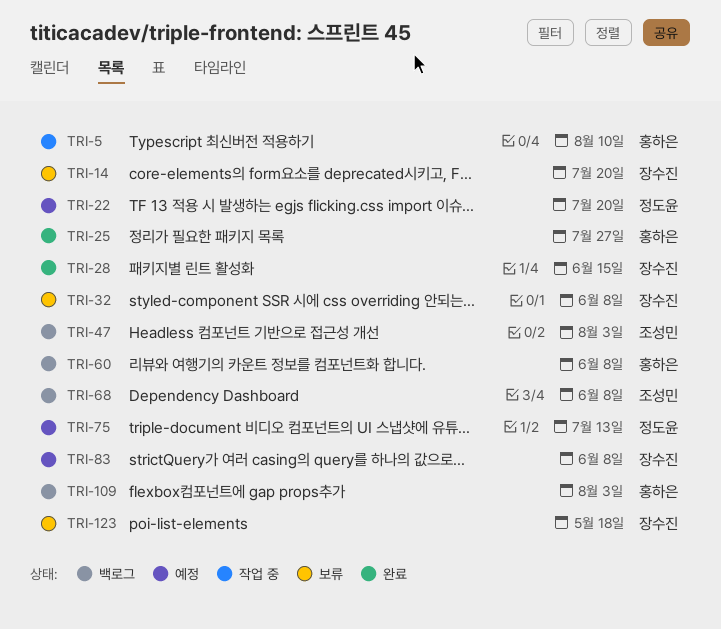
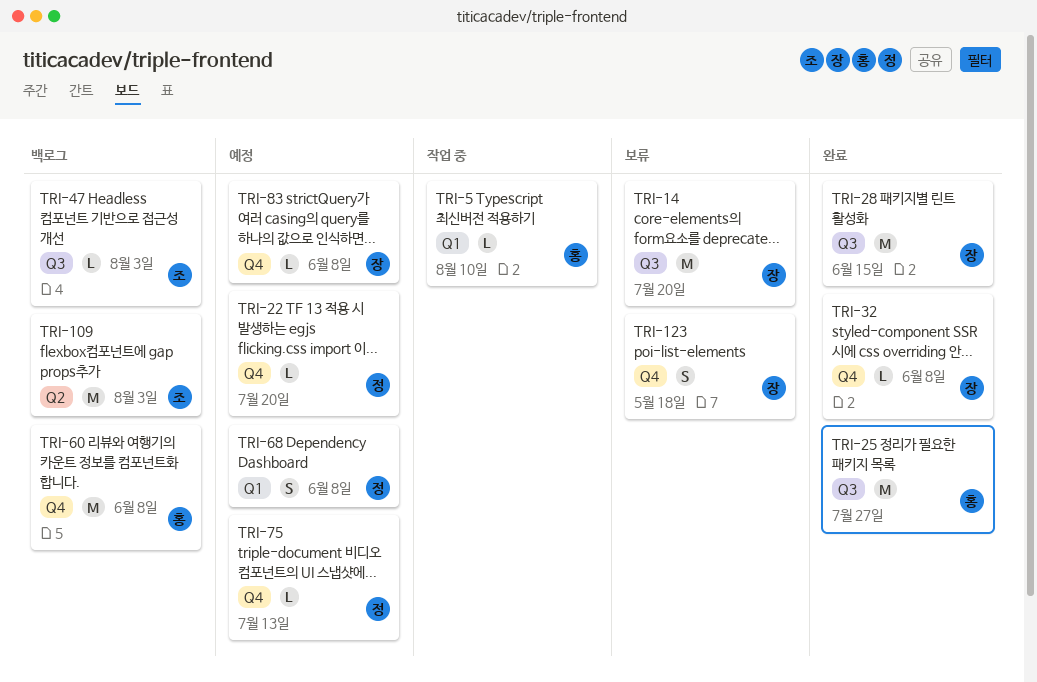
TRI-32, status: 보류 -> 완료
TRI-68, status: 백로그 -> 예정
TRI-68, owner: 조성민 -> 정도윤
TRI-109, owner: 홍하은 -> 조성민

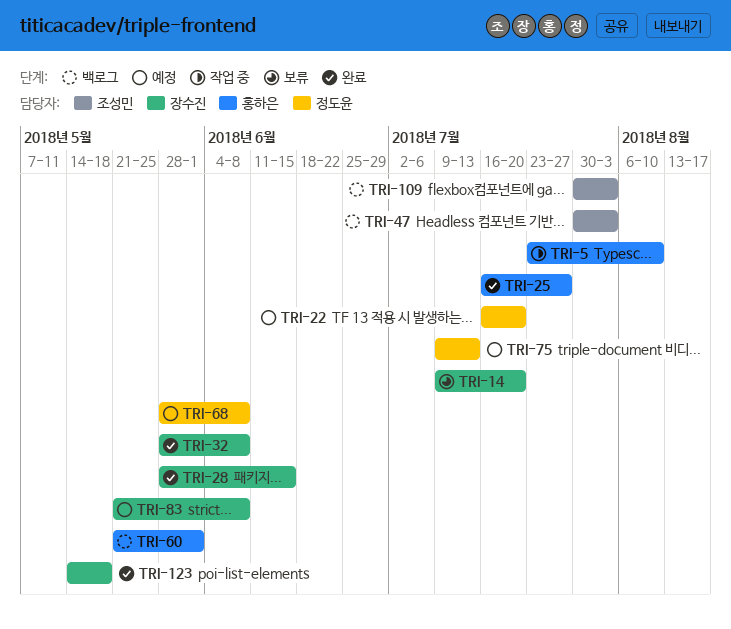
TRI-60, due: Jun 8 -> Jun 1
TRI-123, status: 보류 -> 완료

